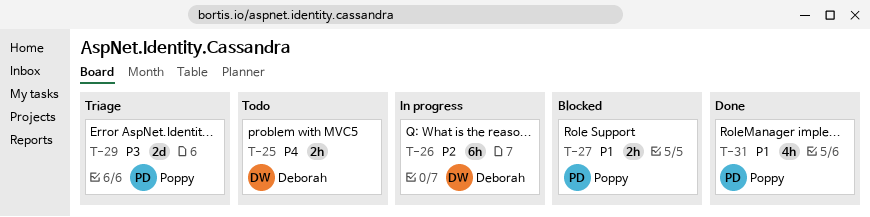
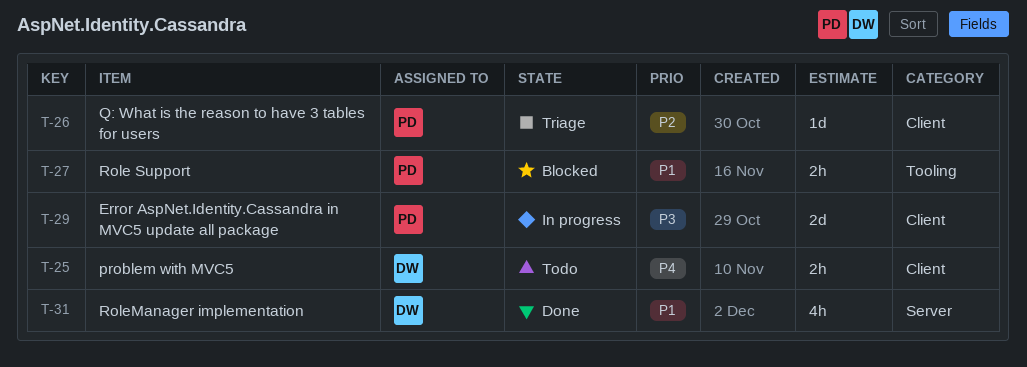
T-26, status: In progress -> Triage
T-26, owner: Deborah -> Poppy
T-26, estimate: 6h -> 1d
T-29, status: Triage -> In progress
T-31, owner: Poppy -> Deborah

